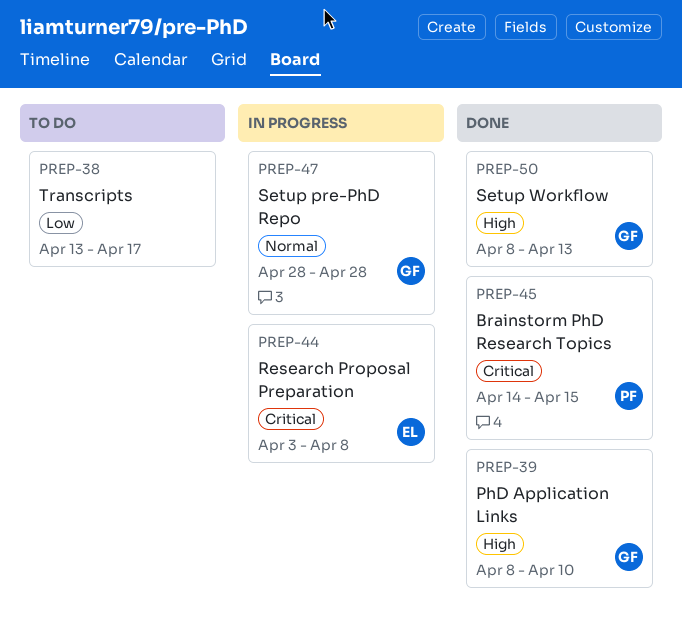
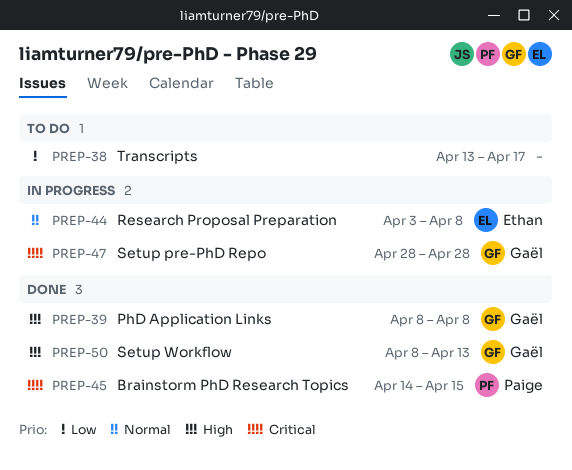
PREP-39, due: Apr 10 -> Apr 8
PREP-44, priority: Critical -> Normal
PREP-47, priority: Normal -> Critical

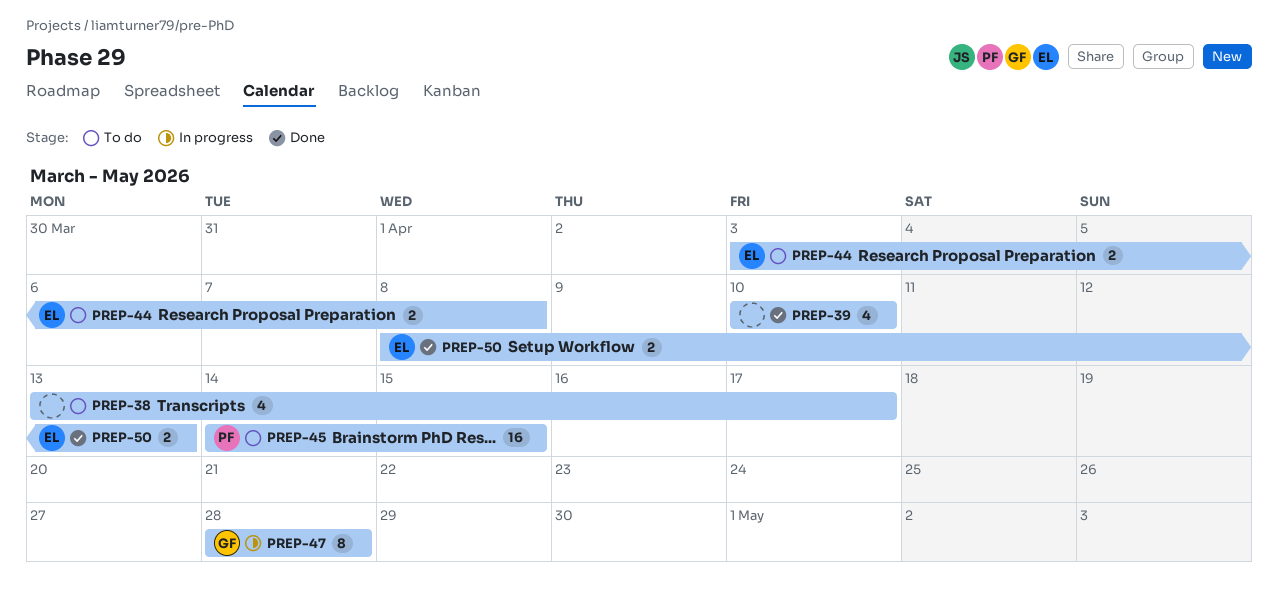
PREP-39, owner: Gaël -> none
PREP-39, start: Apr 8 -> Apr 10
PREP-39, due: Apr 8 -> Apr 10
PREP-44, status: In progress -> To do
PREP-45, status: Done -> To do
PREP-50, owner: Gaël -> Ethan

